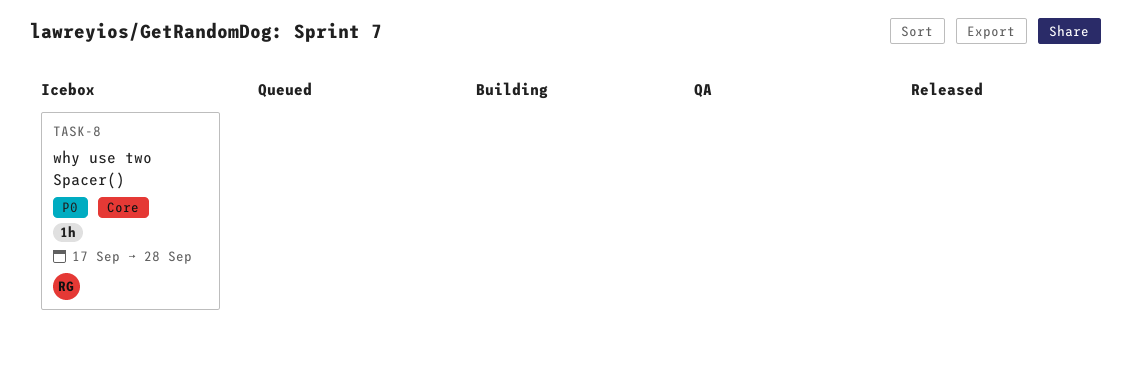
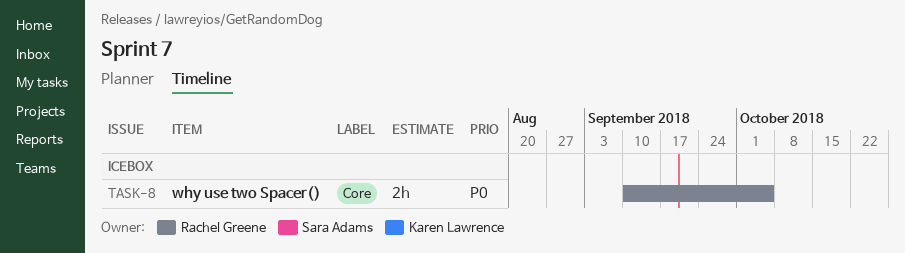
TASK-8, estimate: 1h -> 2h
TASK-8, start: Sep 17 -> Sep 10
TASK-8, due: Sep 28 -> Oct 5

